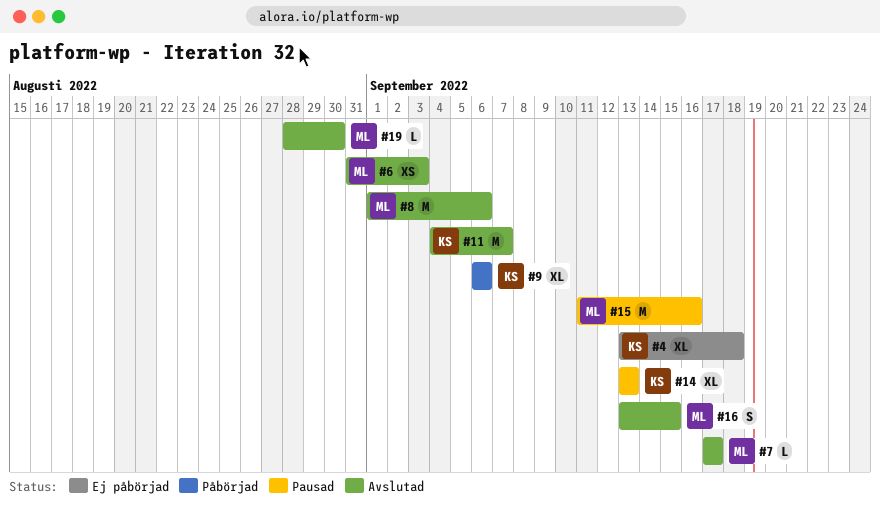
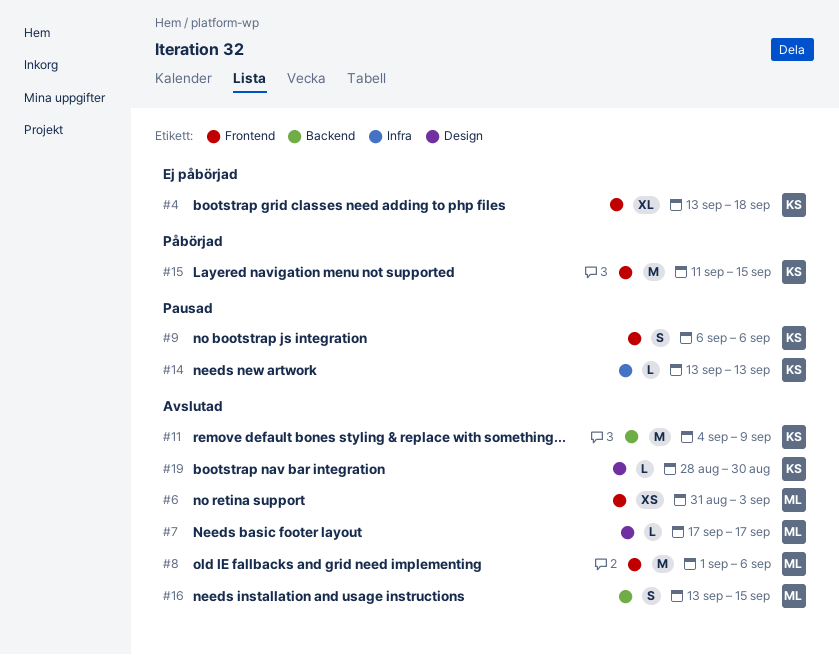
#9, status: Påbörjad -> Pausad
#9, estimate: XL -> S
#11, due: Sep 7 -> Sep 9
#14, estimate: XL -> L
#15, status: Pausad -> Påbörjad
#15, owner: ML -> KS
#15, due: Sep 16 -> Sep 15
#19, owner: ML -> KS

